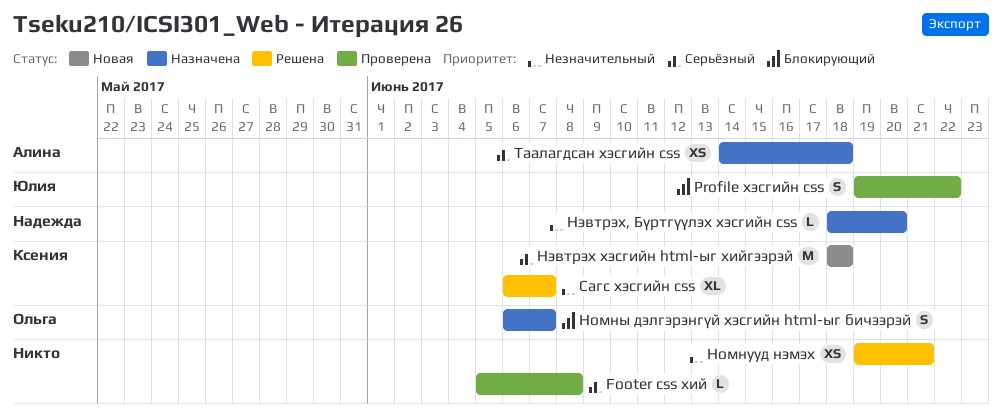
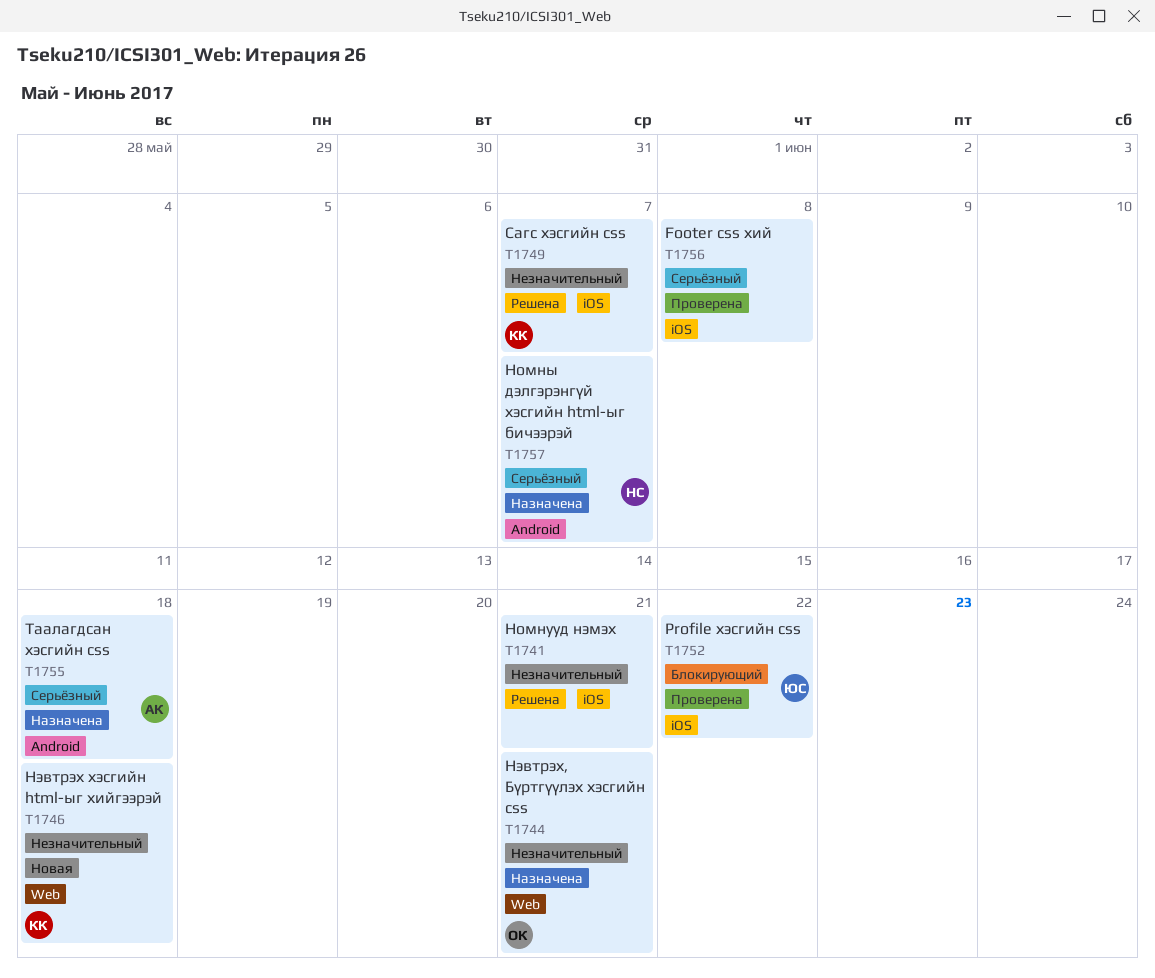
Номны дэлгэрэнгүй хэсгийн html-ыг бичээрэй, owner: Ольга -> Надежда
Номны дэлгэрэнгүй хэсгийн html-ыг бичээрэй, priority: Блокирующий -> Серьёзный
Нэвтрэх хэсгийн html-ыг хийгээрэй, priority: Серьёзный -> Незначительный
Нэвтрэх, Бүртгүүлэх хэсгийн css, owner: Надежда -> Ольга
Нэвтрэх, Бүртгүүлэх хэсгийн css, due: Jun 20 -> Jun 21

